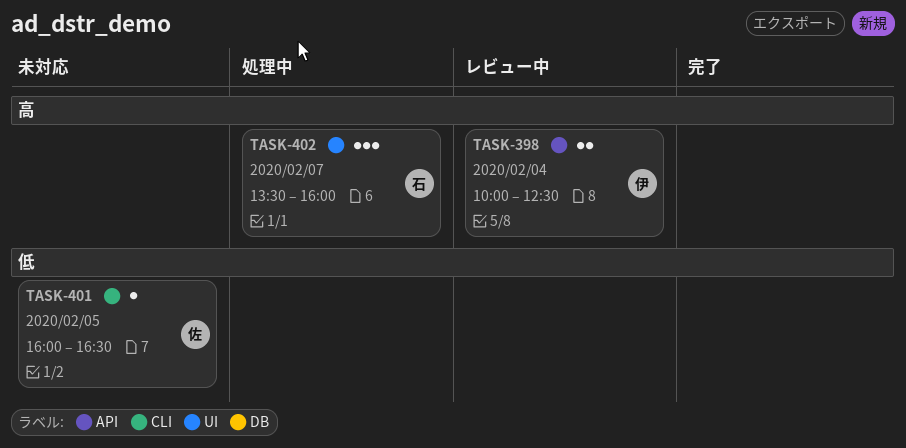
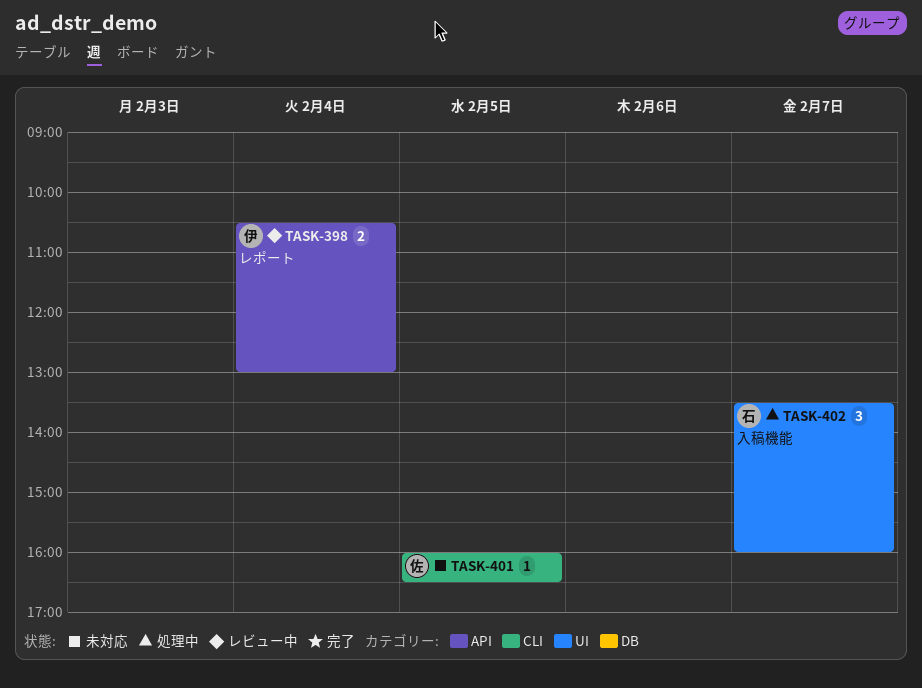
TASK-398, begins: 10:00 -> 10:30
TASK-398, ends: 12:30 -> 13:00

